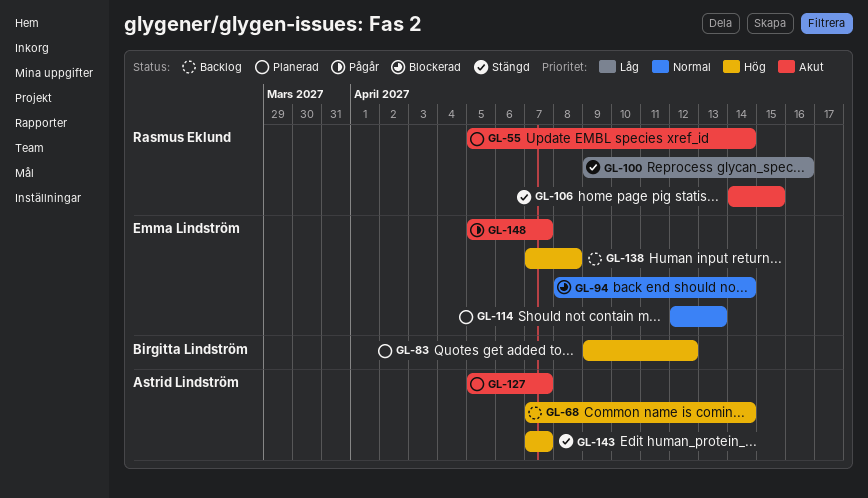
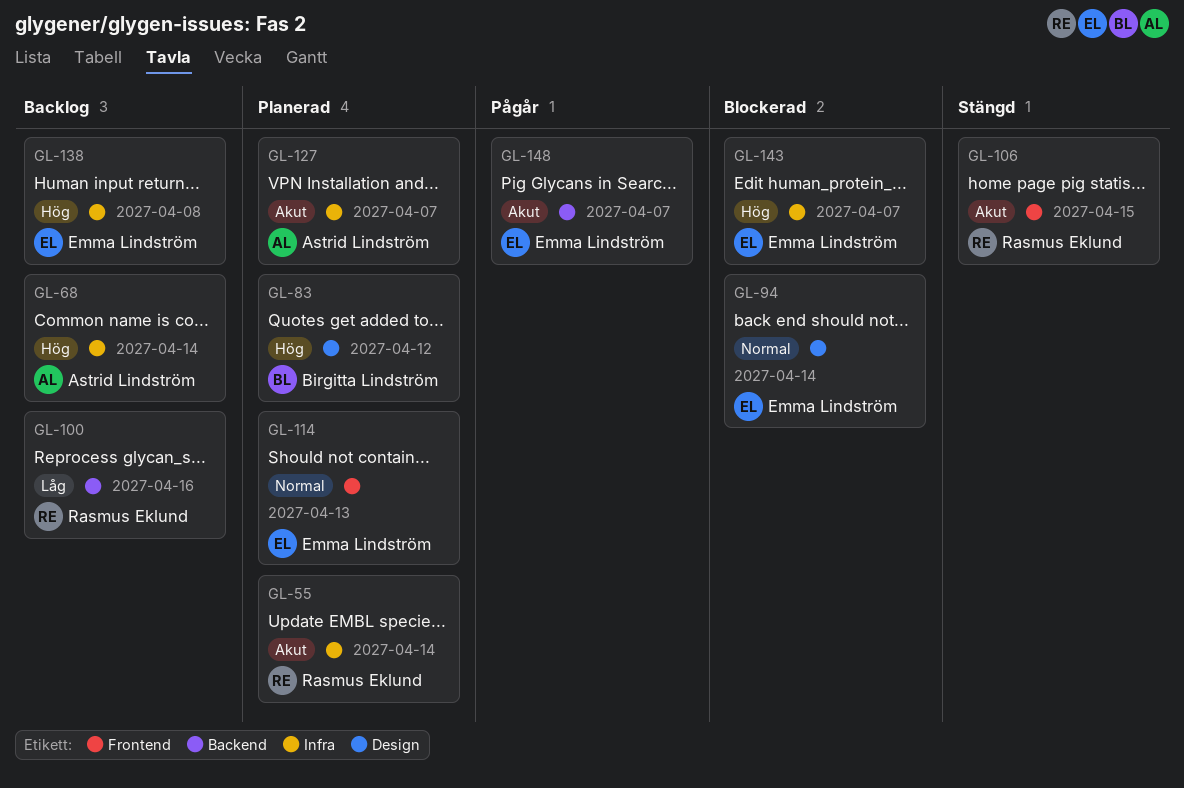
GL-100, status: Stängd -> Backlog
GL-143, status: Stängd -> Blockerad
GL-143, owner: Astrid Lindström -> Emma Lindström

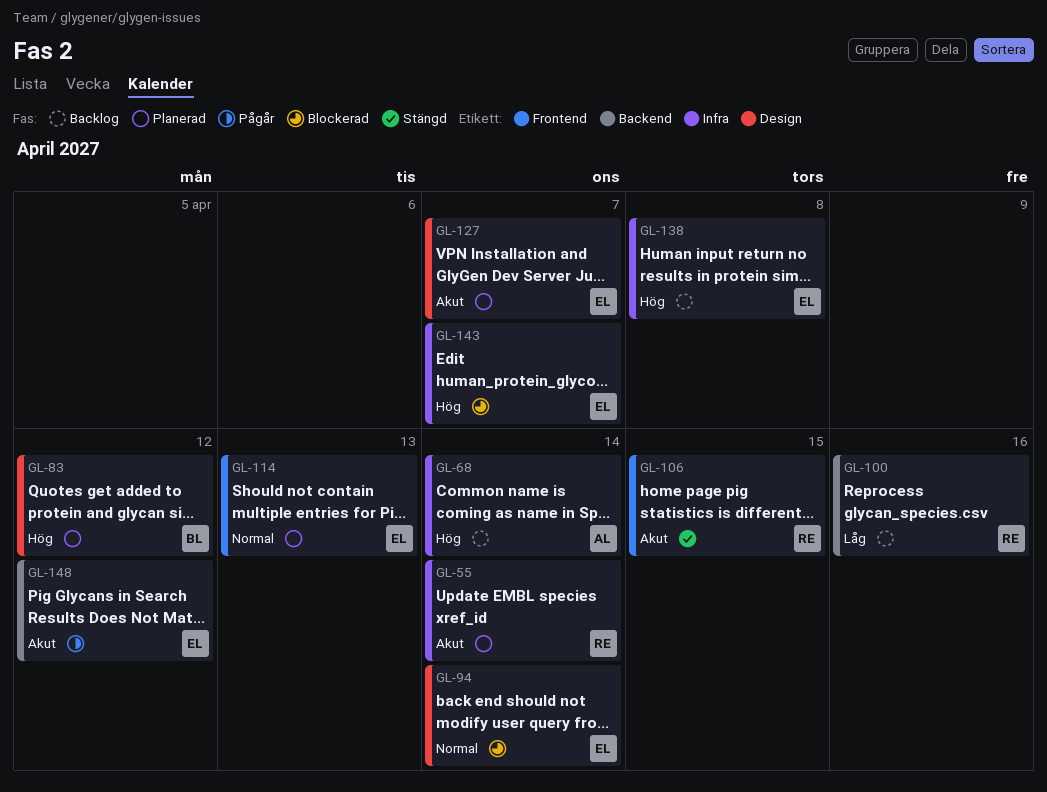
GL-127, owner: Astrid Lindström -> Emma Lindström
GL-127, label: Infra -> Design
GL-148, due: Apr 7 -> Apr 12

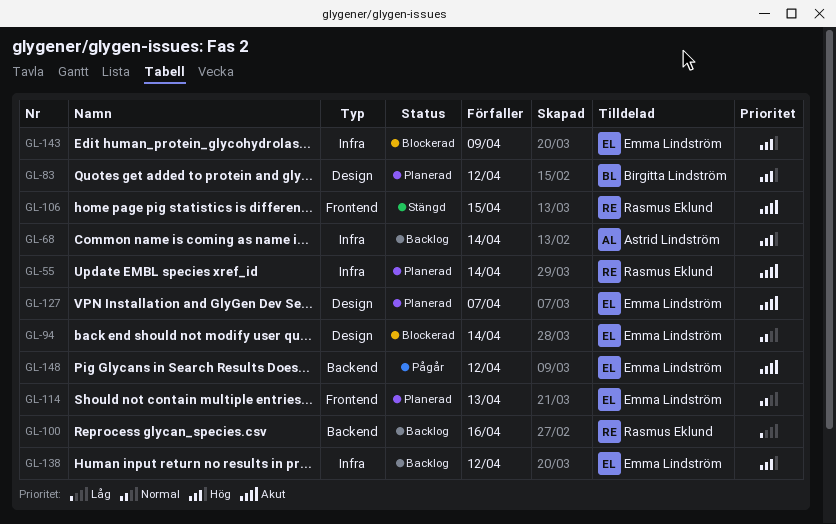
GL-138, due: Apr 8 -> Apr 12
GL-143, due: Apr 7 -> Apr 9

